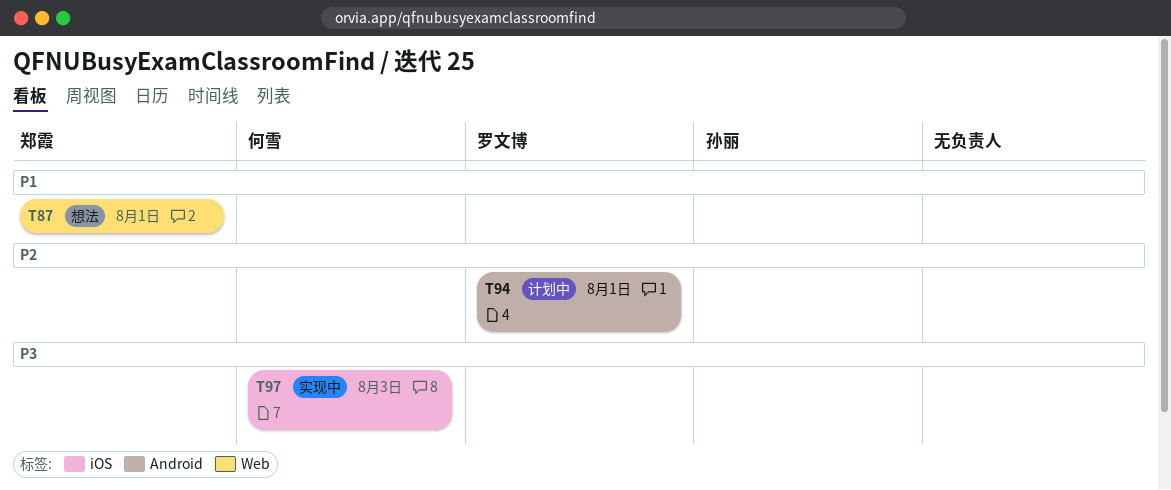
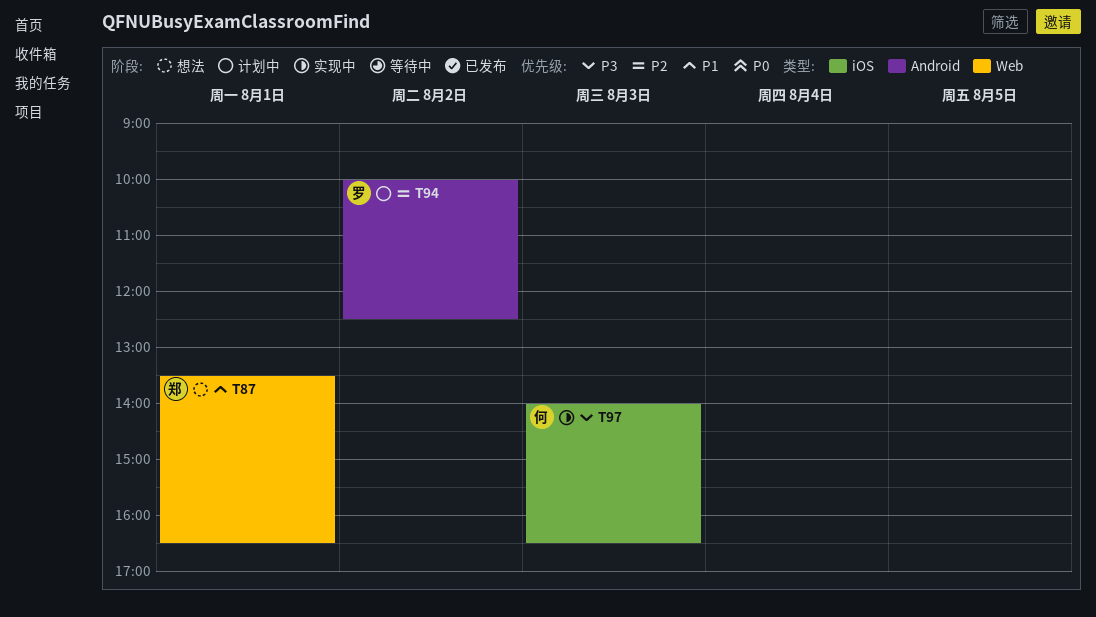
T94, day: Aug 1 -> Aug 2

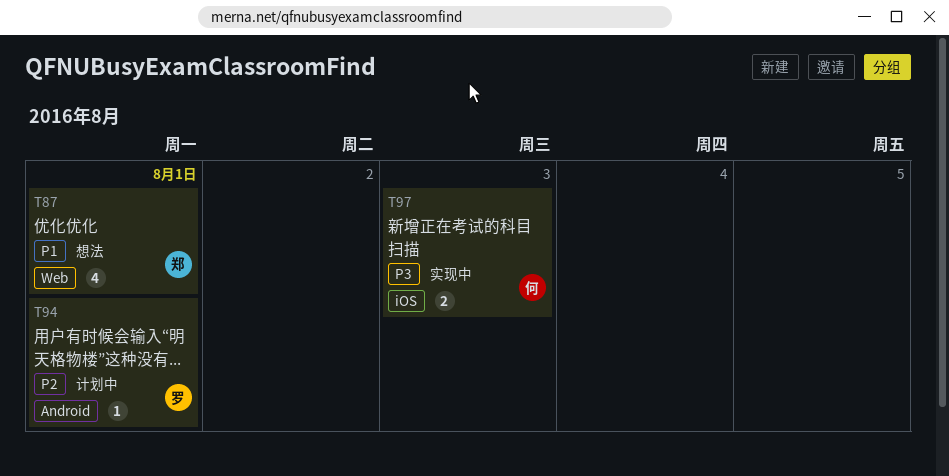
T94, day: Aug 2 -> Aug 1

